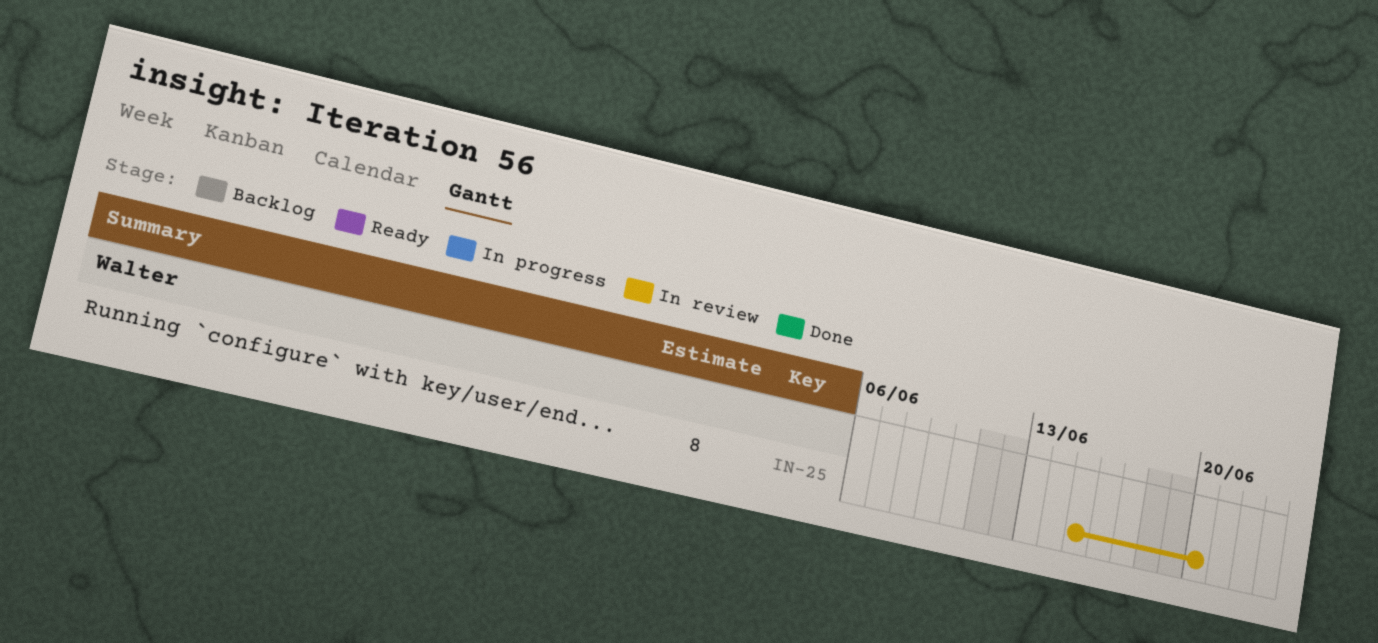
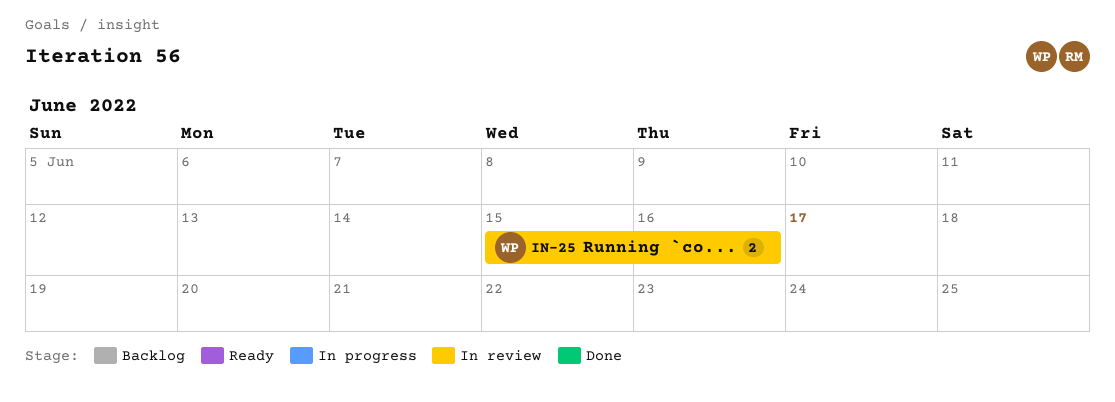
IN-25, estimate: 8 -> 2
IN-25, due: Jun 20 -> Jun 16

